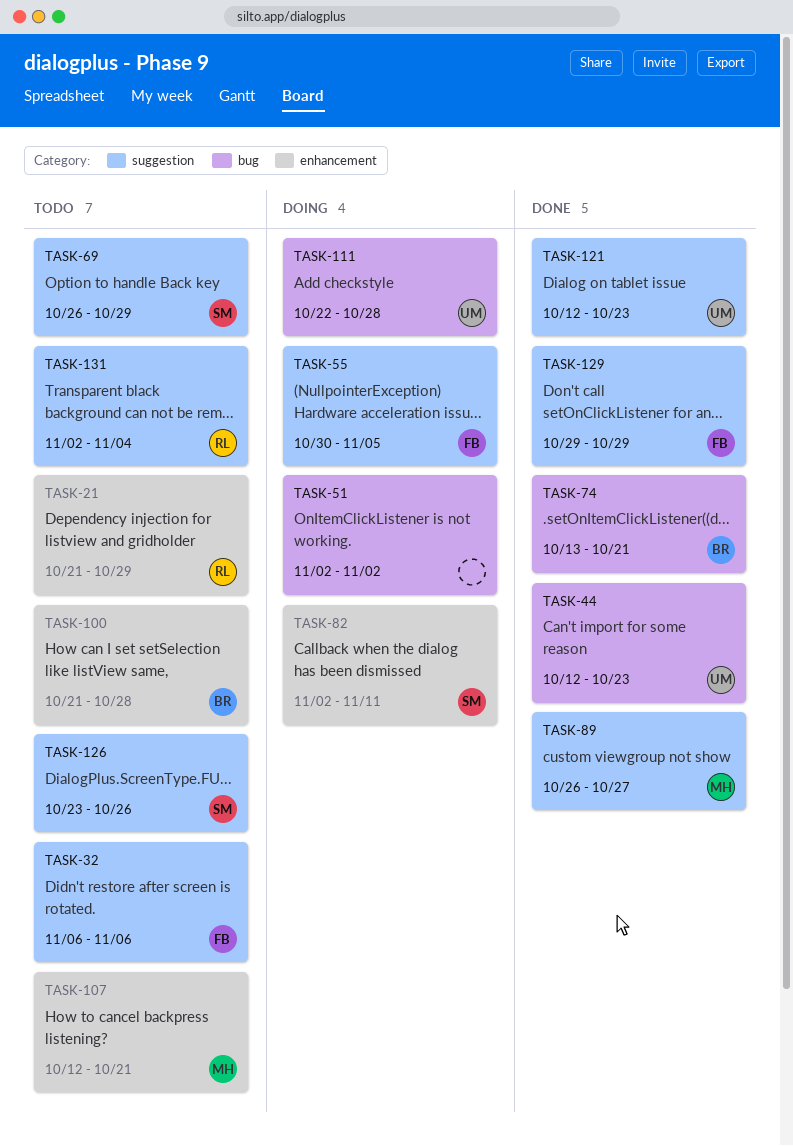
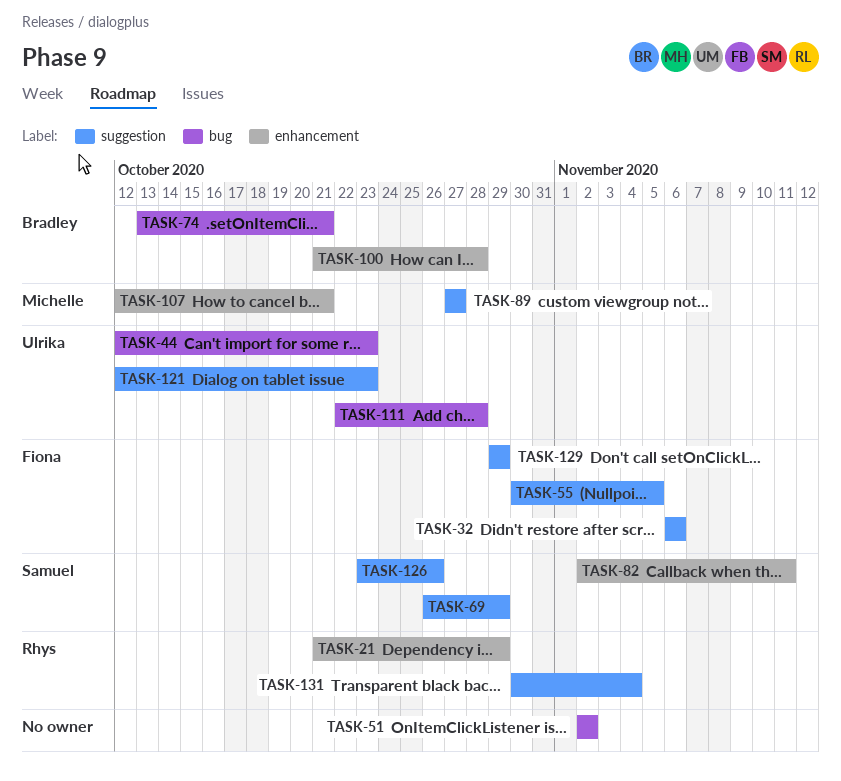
TASK-89, start: Oct 26 -> Oct 27
TASK-131, start: Nov 2 -> Oct 30

